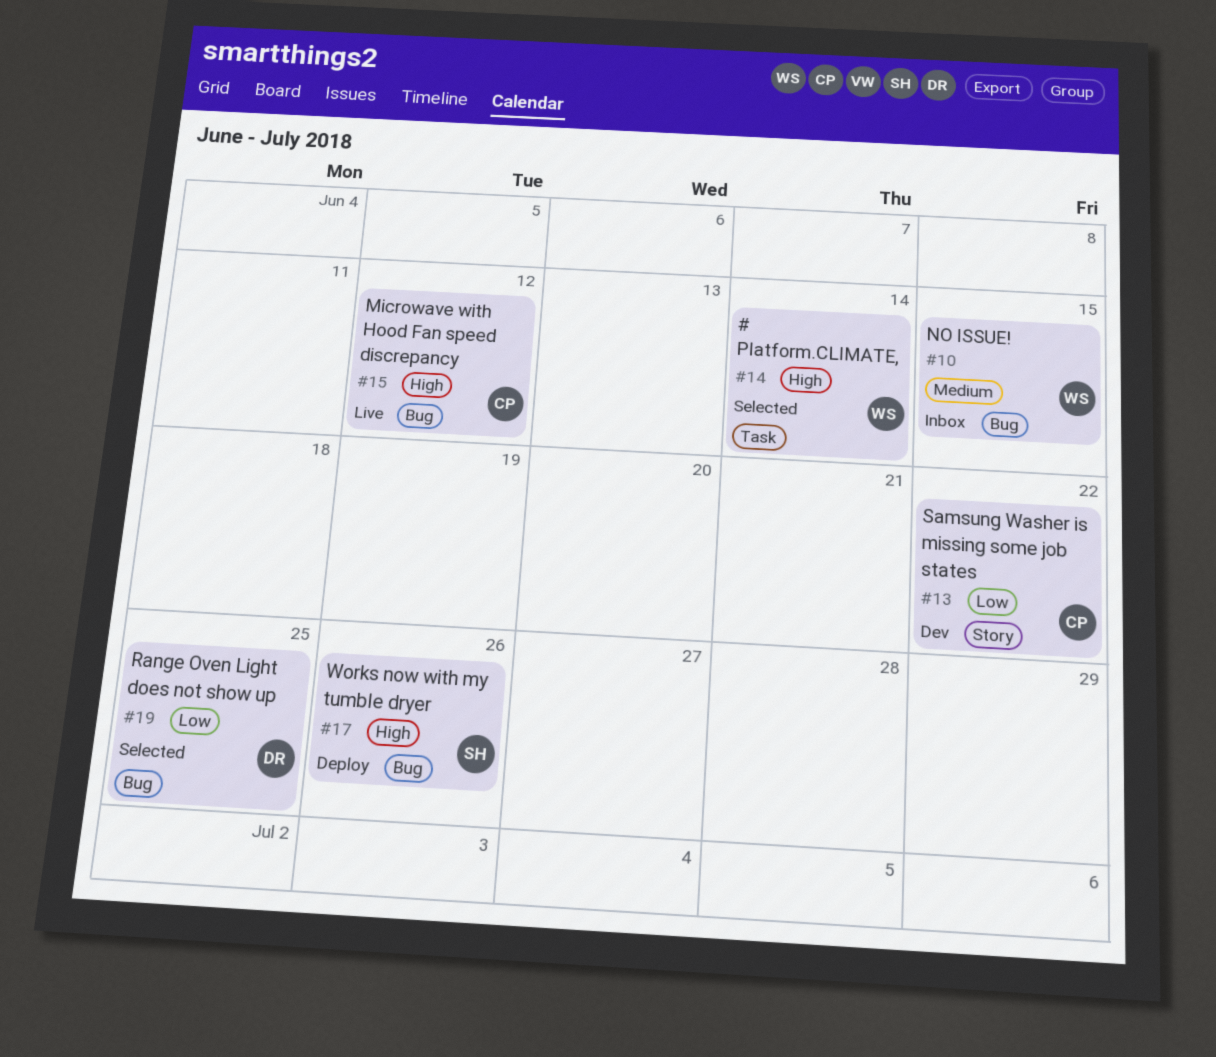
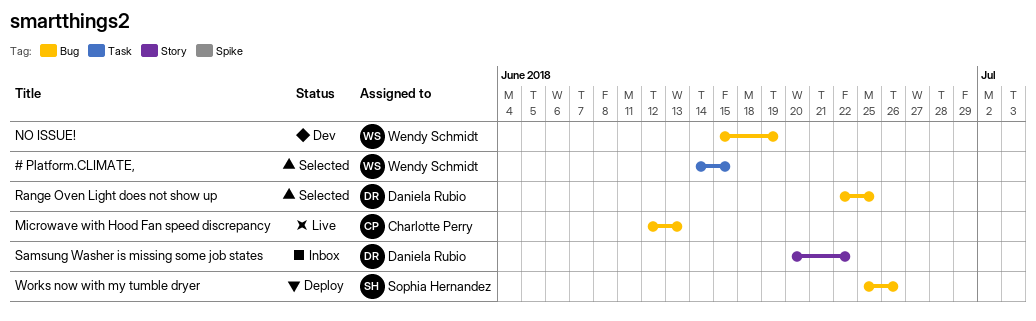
# Platform.CLIMATE,, due: Jun 14 -> Jun 15
Microwave with Hood Fan speed discrepancy, due: Jun 12 -> Jun 13
NO ISSUE!, status: Inbox -> Dev
NO ISSUE!, due: Jun 15 -> Jun 19
Samsung Washer is missing some job states, status: Dev -> Inbox
Samsung Washer is missing some job states, owner: Charlotte Perry -> Daniela Rubio

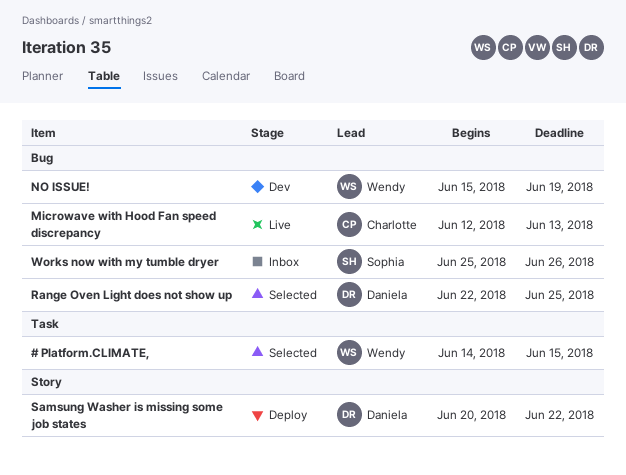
Samsung Washer is missing some job states, status: Inbox -> Deploy
Works now with my tumble dryer, status: Deploy -> Inbox

